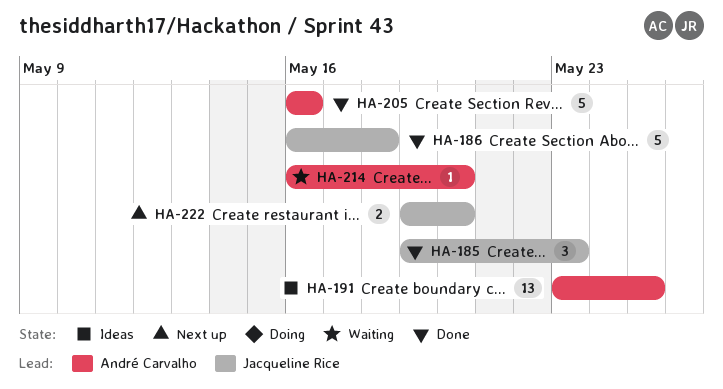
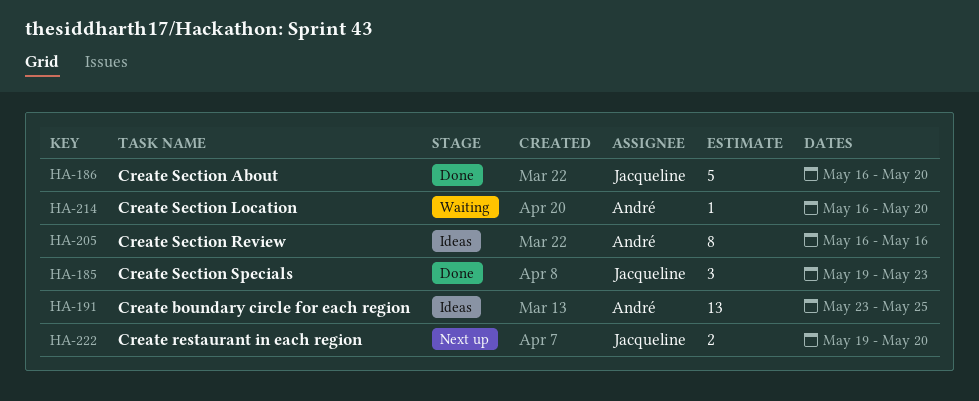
HA-186, due: May 18 -> May 20
HA-205, status: Done -> Ideas
HA-205, estimate: 5 -> 8

